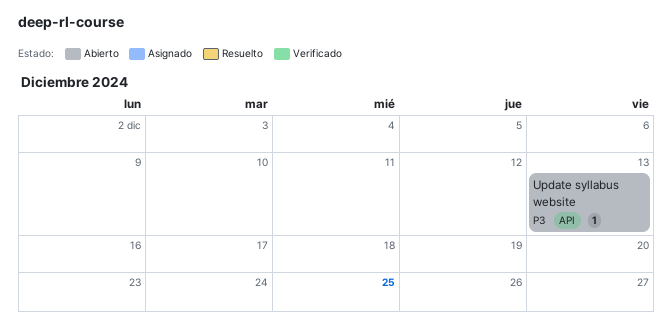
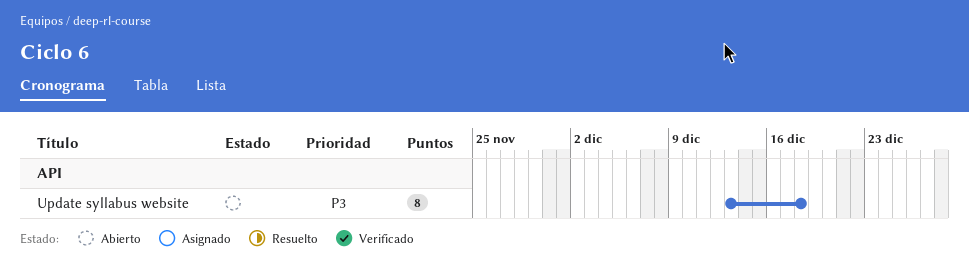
Update syllabus website, estimate: 1 -> 8
Update syllabus website, due: Dec 13 -> Dec 18

